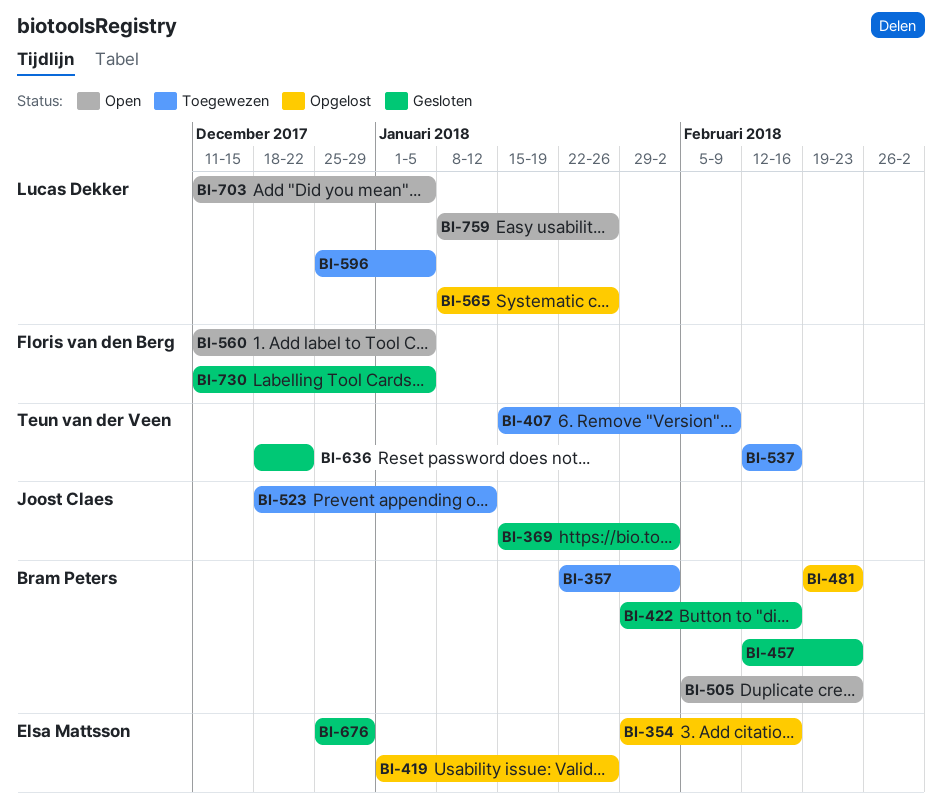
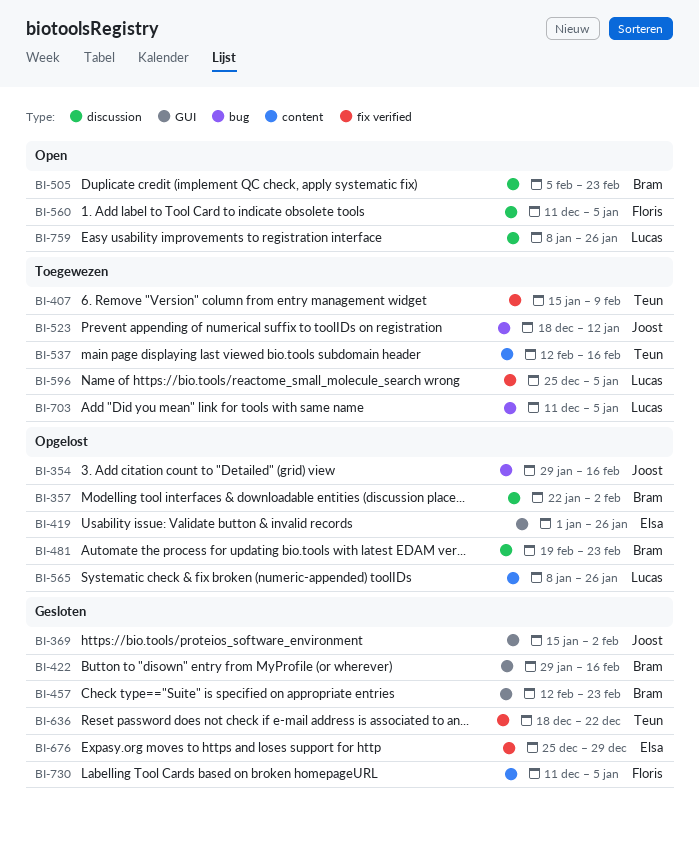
BI-354, owner: Elsa Mattsson -> Joost Claes
BI-357, status: Toegewezen -> Opgelost
BI-703, status: Open -> Toegewezen

